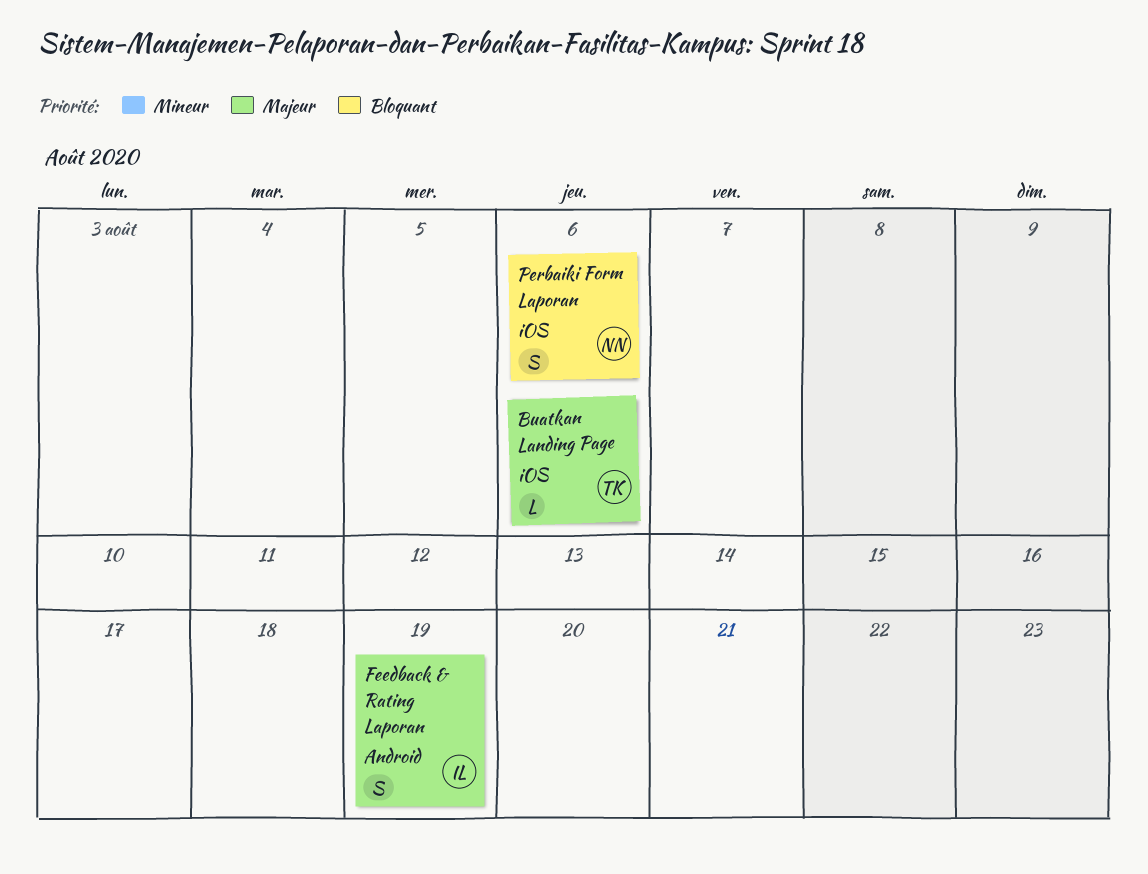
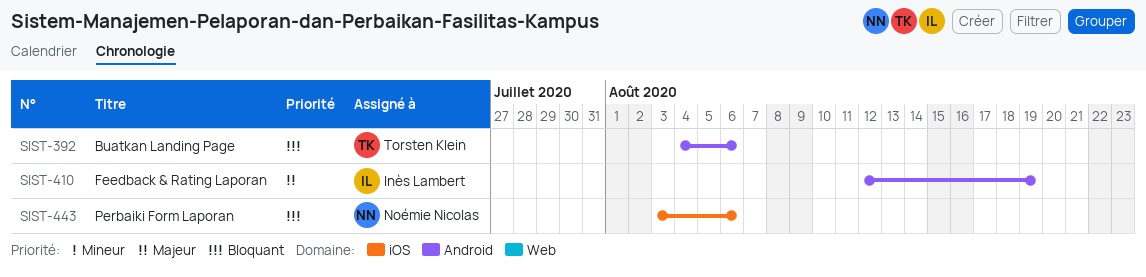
Buatkan Landing Page, priority: Majeur -> Bloquant
Buatkan Landing Page, label: iOS -> Android

